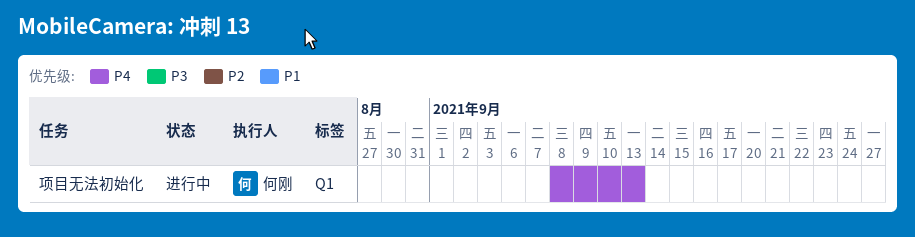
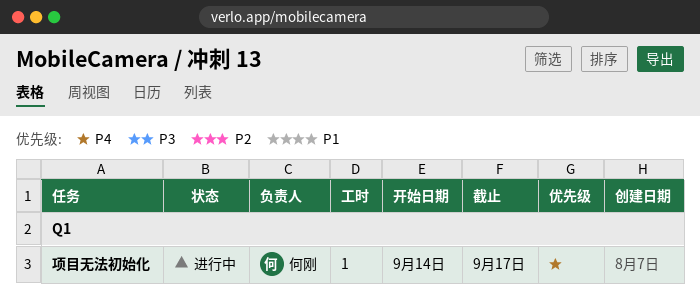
项目无法初始化, start: Sep 8 -> Sep 14
项目无法初始化, due: Sep 13 -> Sep 17

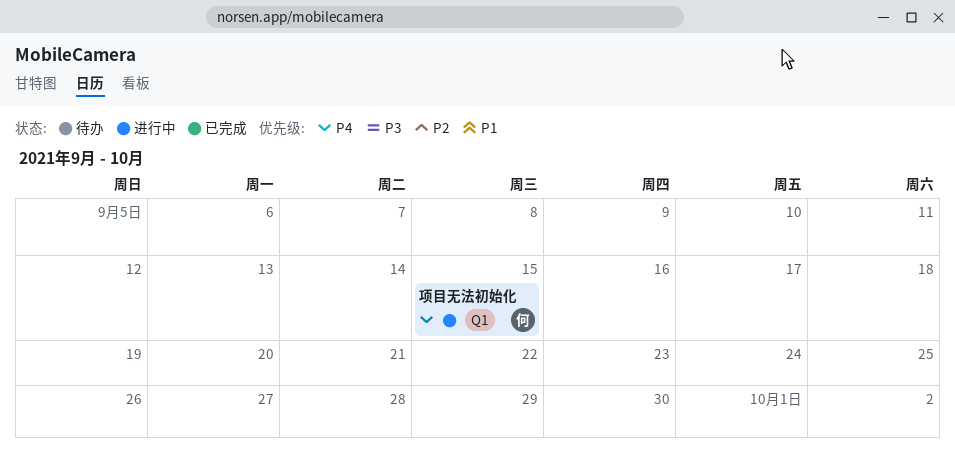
项目无法初始化, due: Sep 17 -> Sep 15

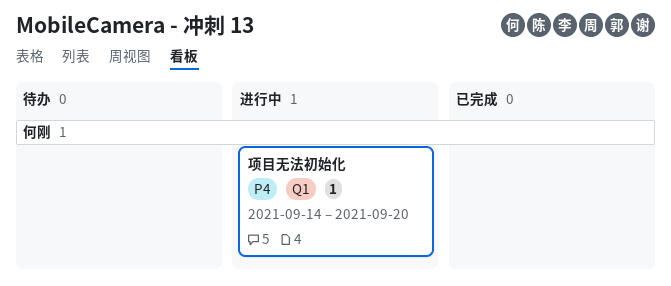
项目无法初始化, due: Sep 15 -> Sep 20

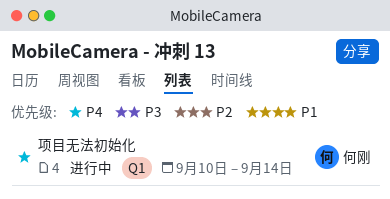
项目无法初始化, start: Sep 14 -> Sep 10
项目无法初始化, due: Sep 20 -> Sep 14

